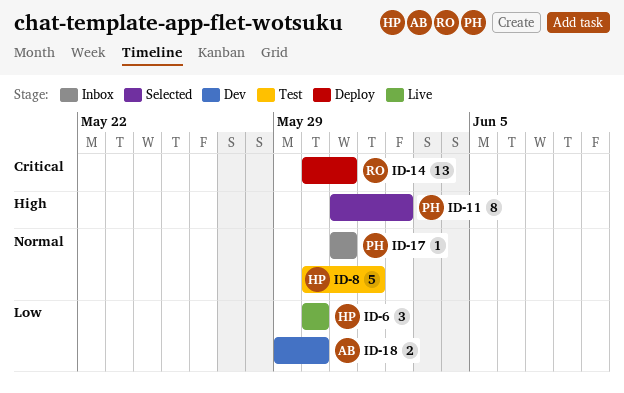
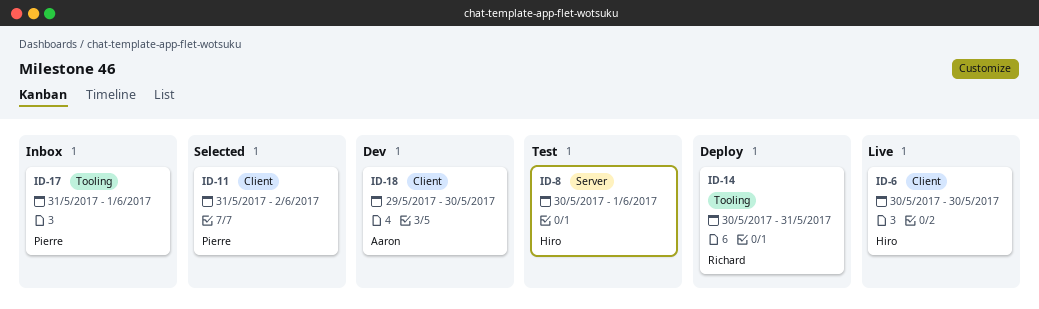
ID-17, due: May 31 -> Jun 1

